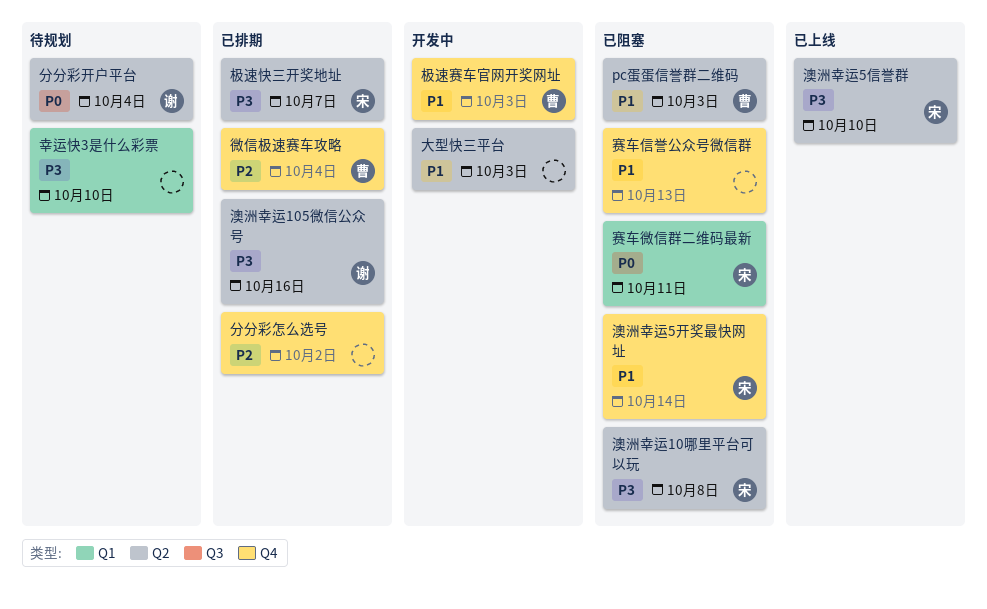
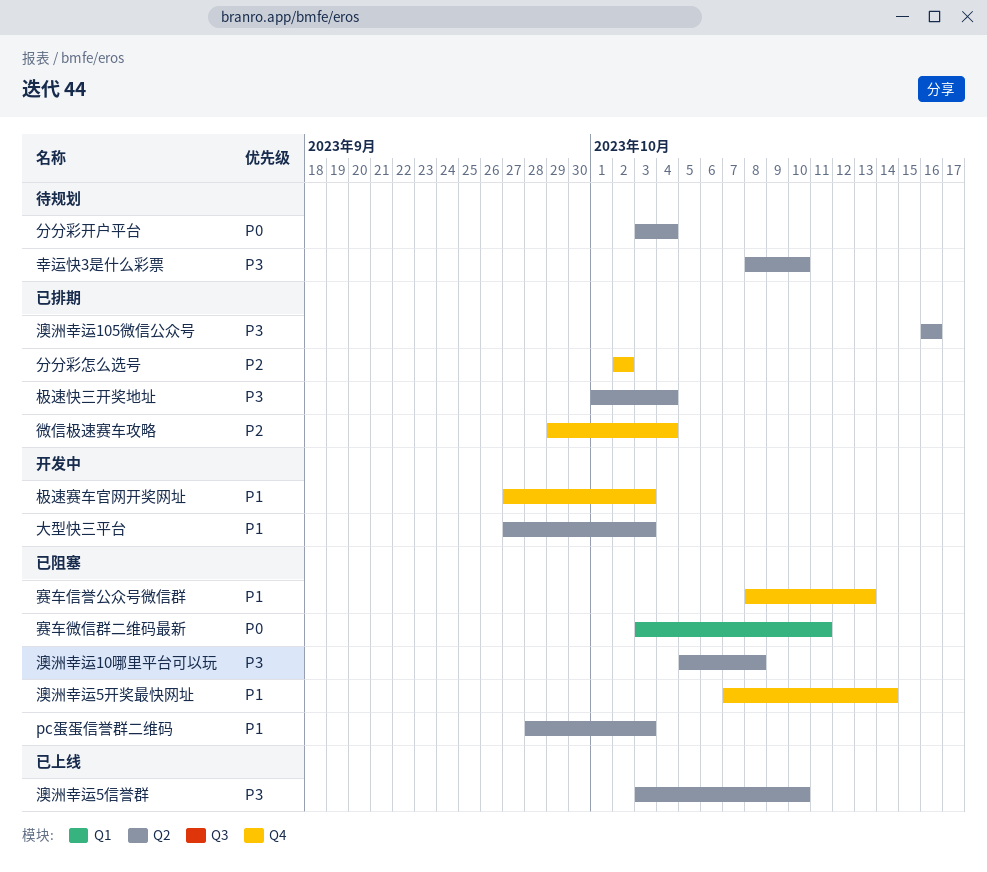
幸运快3是什么彩票, label: Q1 -> Q2
极速快三开奖地址, due: Oct 7 -> Oct 4

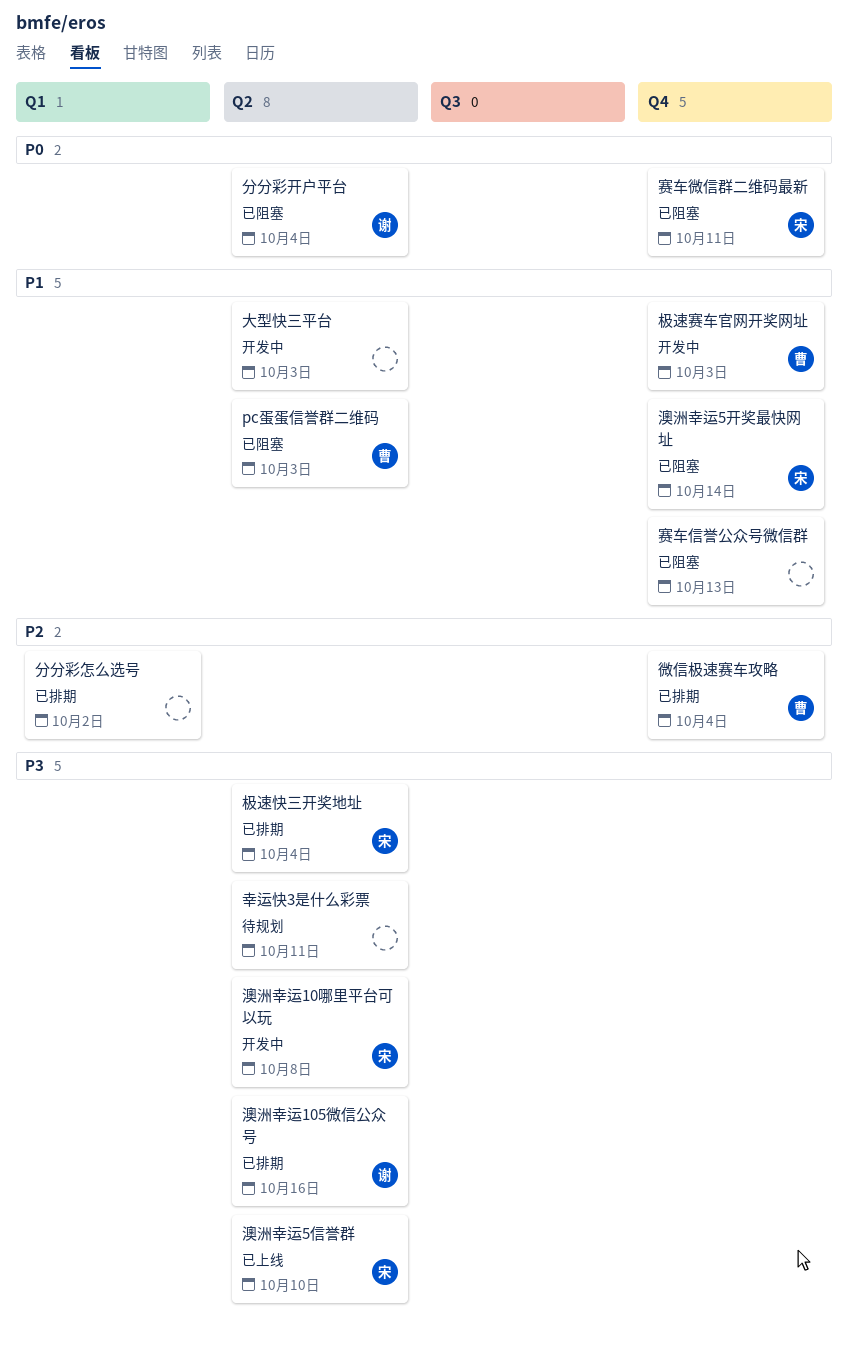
分分彩开户平台, status: 待规划 -> 已阻塞
分分彩怎么选号, label: Q4 -> Q1
幸运快3是什么彩票, due: Oct 10 -> Oct 11
澳洲幸运10哪里平台可以玩, status: 已阻塞 -> 开发中
赛车微信群二维码最新, label: Q1 -> Q4

